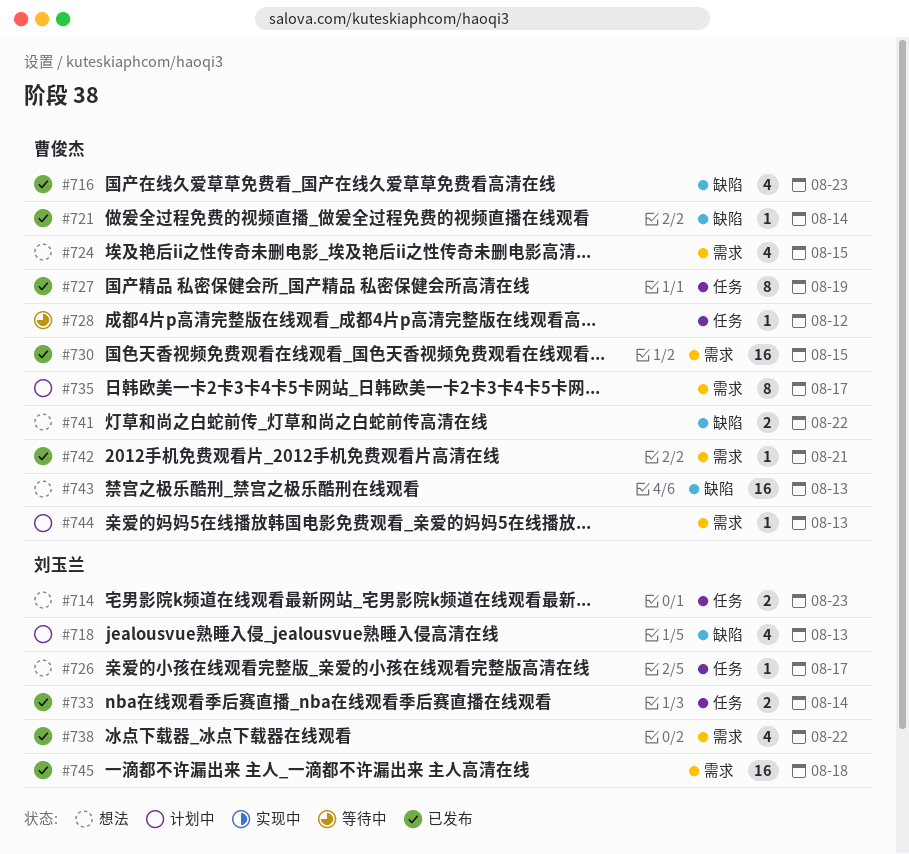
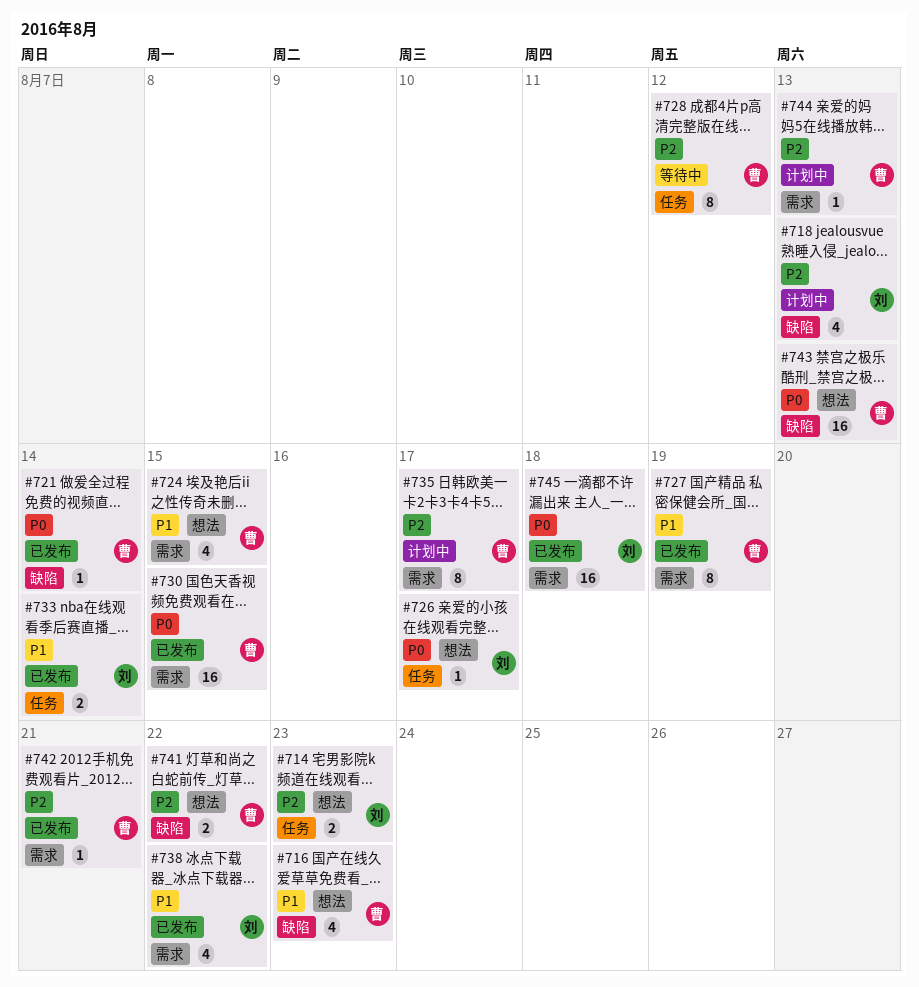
#716, status: 已发布 -> 想法
#727, label: 任务 -> 需求
#728, estimate: 1 -> 8

